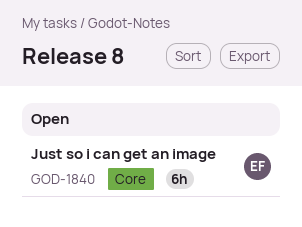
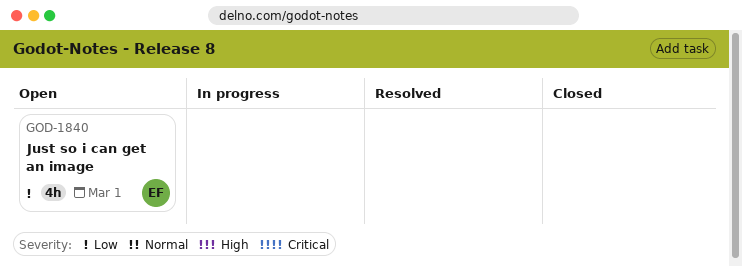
GOD-1840, estimate: 6h -> 4h

